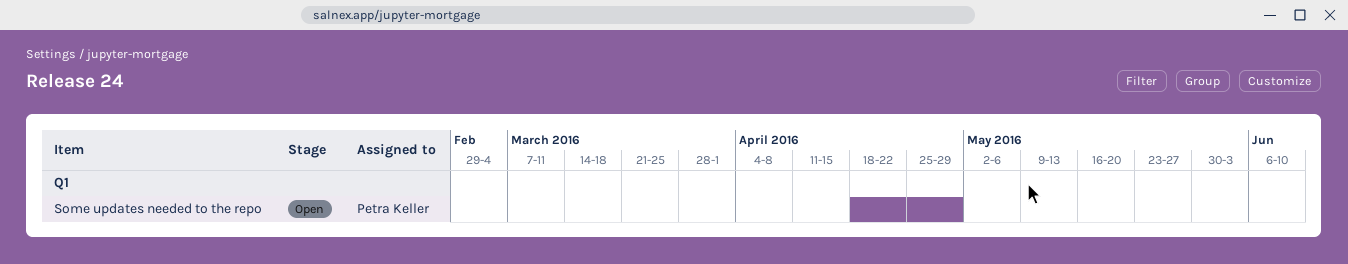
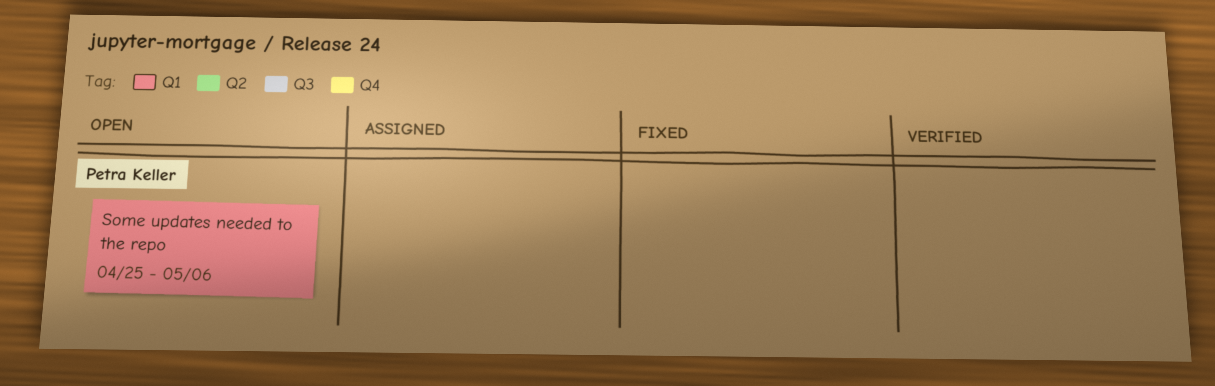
Some updates needed to the repo, start: Apr 18 -> Apr 25
Some updates needed to the repo, due: Apr 29 -> May 6

